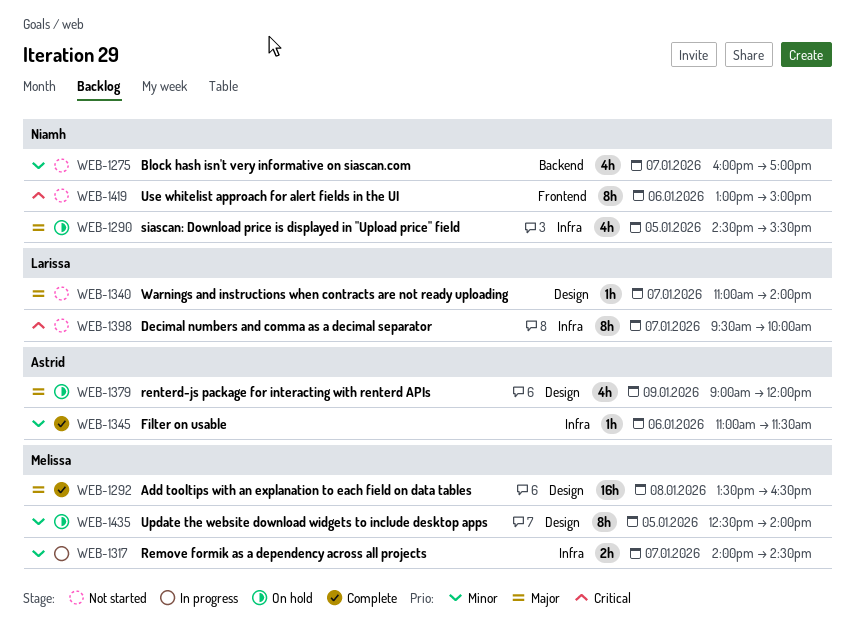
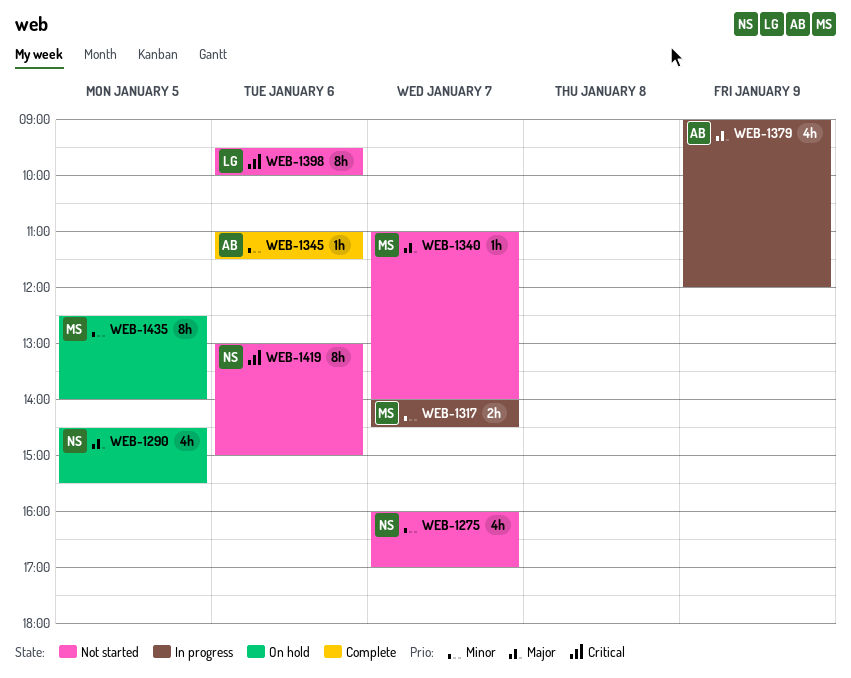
WEB-1292: present -> none
WEB-1340, owner: Larissa -> Melissa
WEB-1379, status: On hold -> In progress
WEB-1398, day: Jan 7 -> Jan 6

